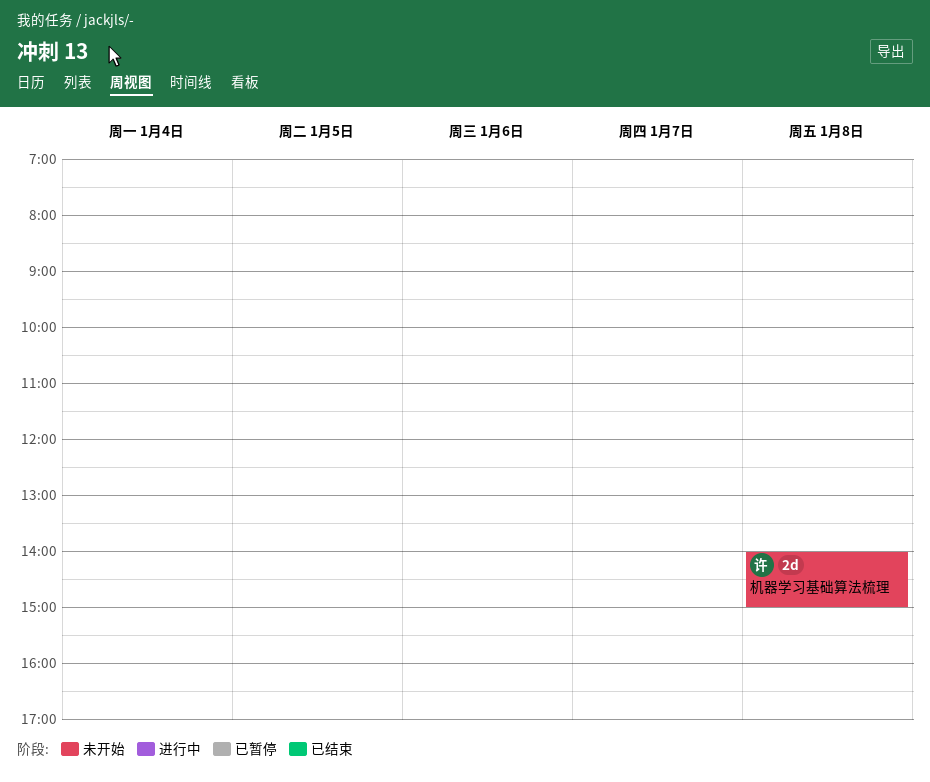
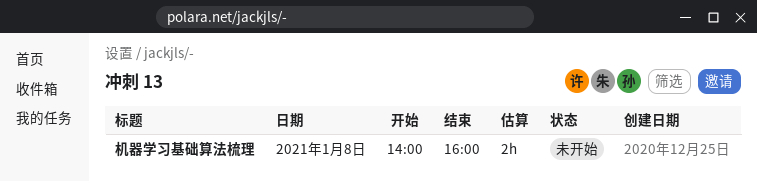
机器学习基础算法梳理, estimate: 2d -> 2h
机器学习基础算法梳理, ends: 15:00 -> 16:00

